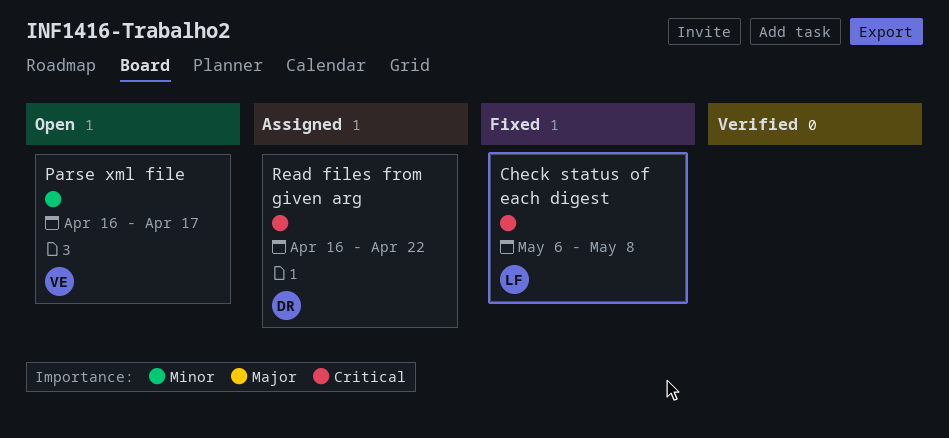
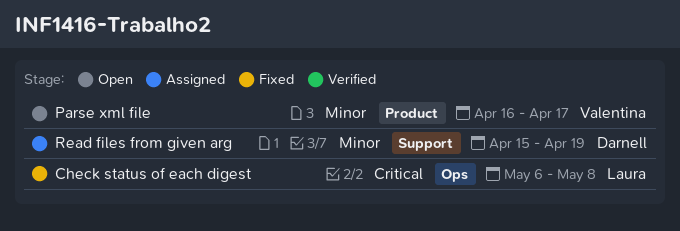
Read files from given arg, priority: Critical -> Minor
Read files from given arg, start: Apr 16 -> Apr 15
Read files from given arg, due: Apr 22 -> Apr 19

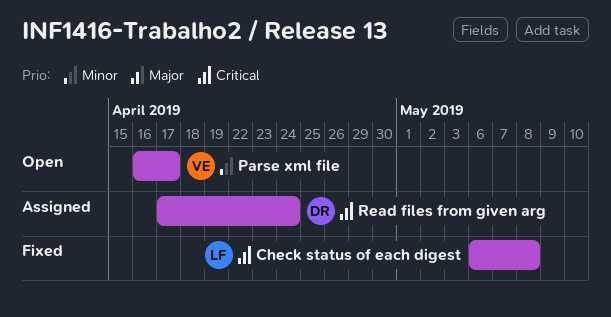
Read files from given arg, priority: Minor -> Critical
Read files from given arg, start: Apr 15 -> Apr 17
Read files from given arg, due: Apr 19 -> Apr 24

